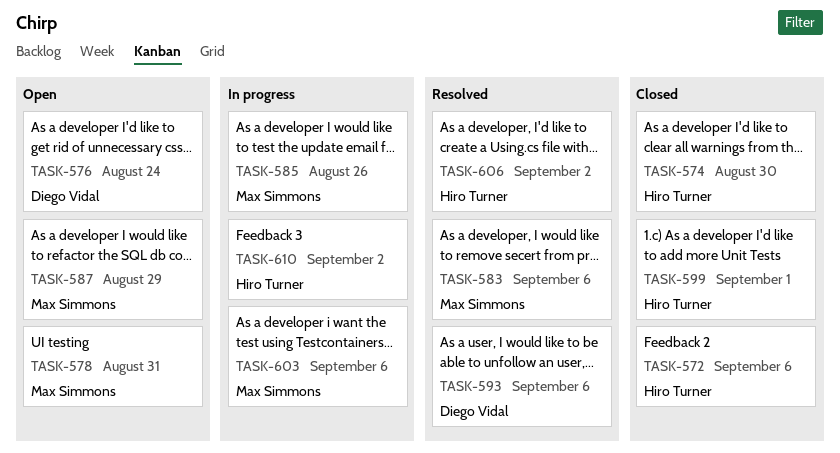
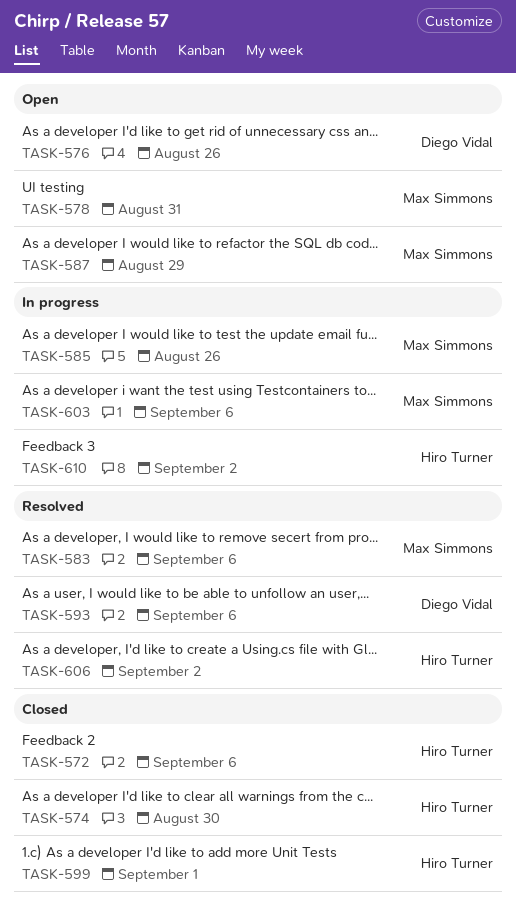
TASK-576, due: Aug 24 -> Aug 26

